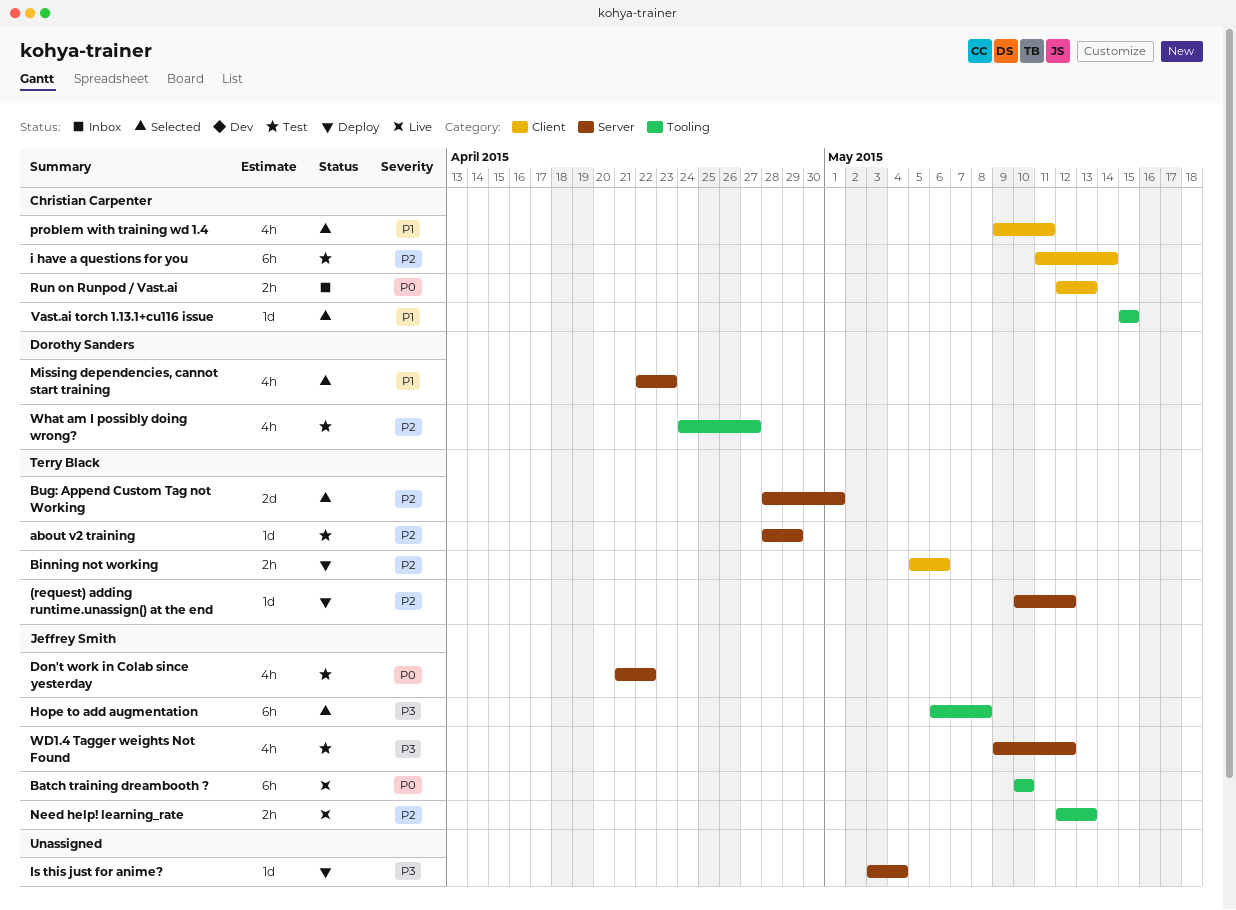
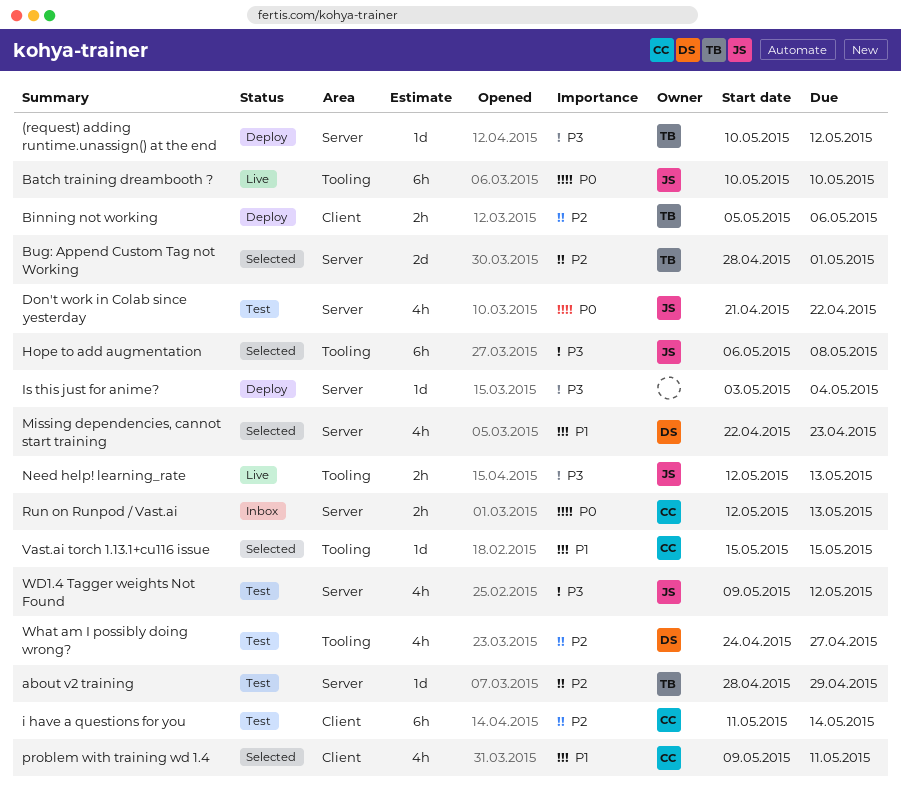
(request) adding runtime.unassign() at the end, priority: P2 -> P3
Need help! learning_rate, priority: P2 -> P3
Run on Runpod / Vast.ai, label: Client -> Server

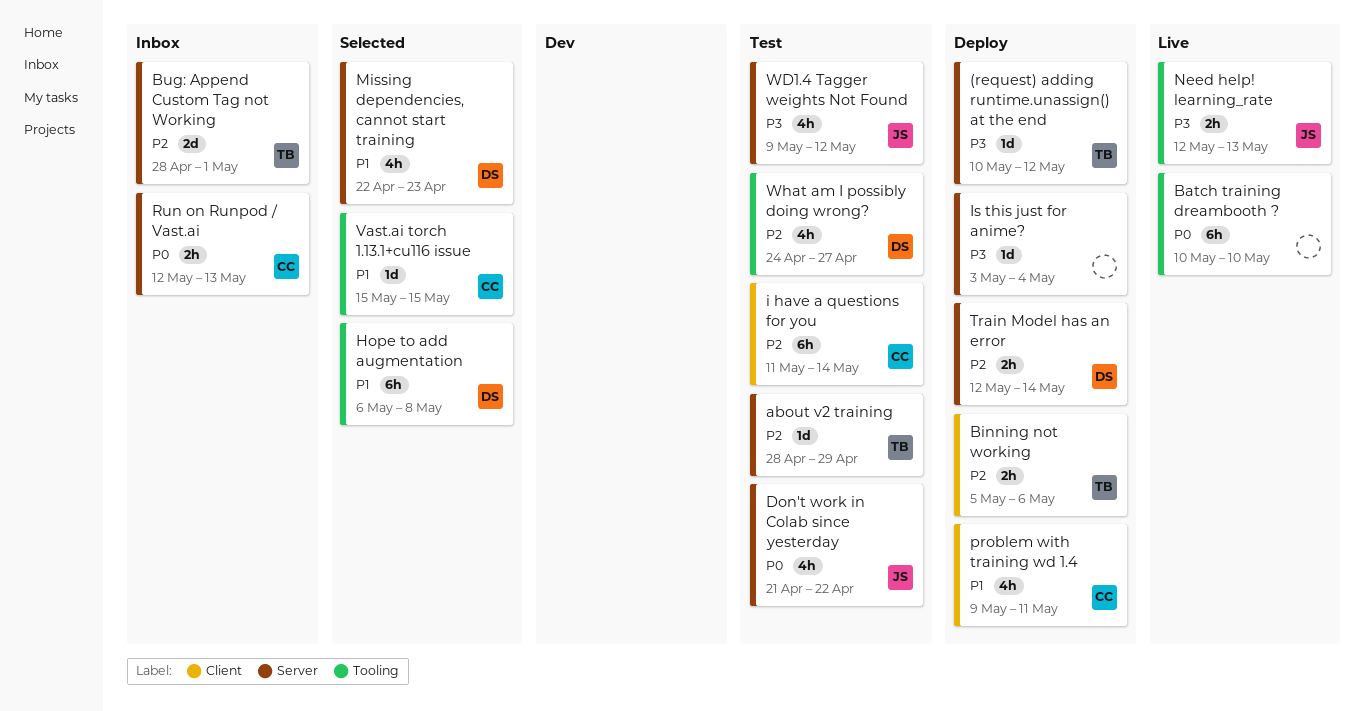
Batch training dreambooth ?, owner: JS -> none
Bug: Append Custom Tag not Working, status: Selected -> Inbox
Hope to add augmentation, owner: JS -> DS
Hope to add augmentation, priority: P3 -> P1
problem with training wd 1.4, status: Selected -> Deploy
Train Model has an error: none -> present

